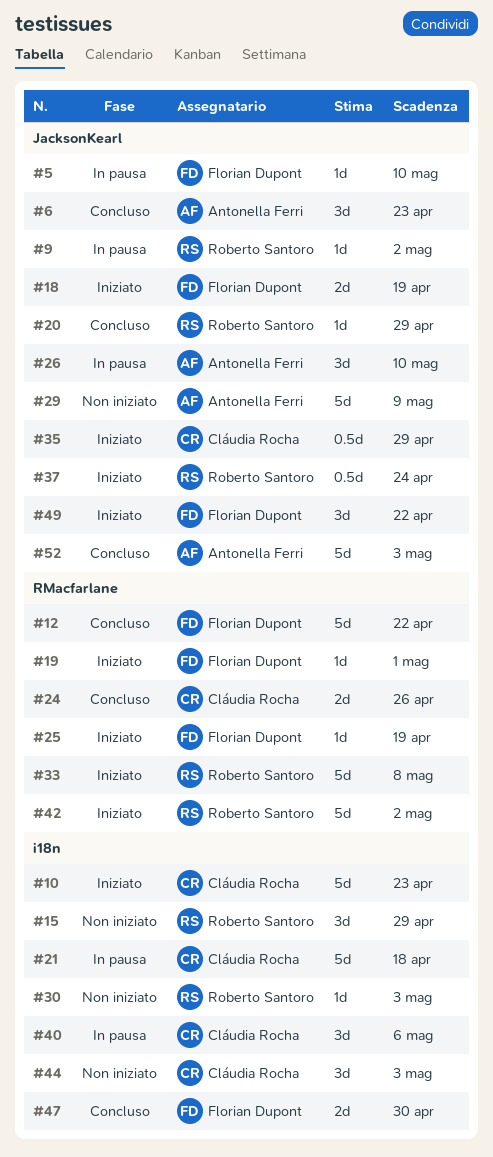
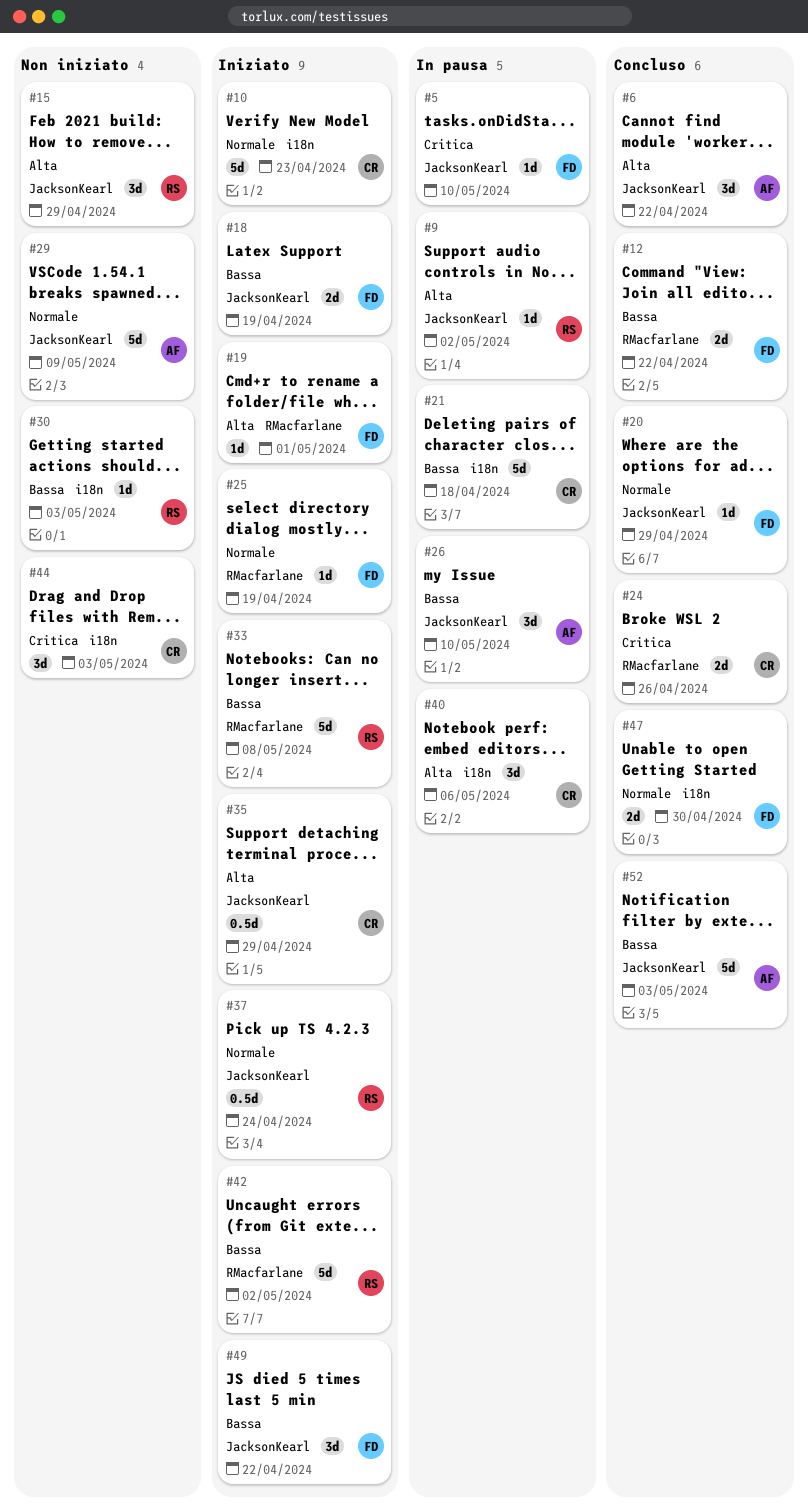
#6, due: Apr 23 -> Apr 22
#12, estimate: 5d -> 2d
#15, label: i18n -> JacksonKearl
#20, owner: Roberto Santoro -> Florian Dupont

